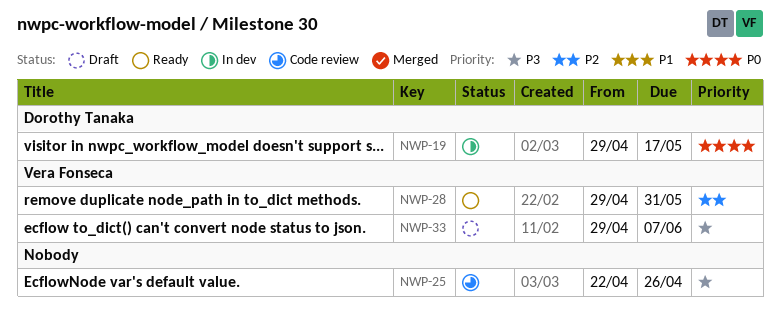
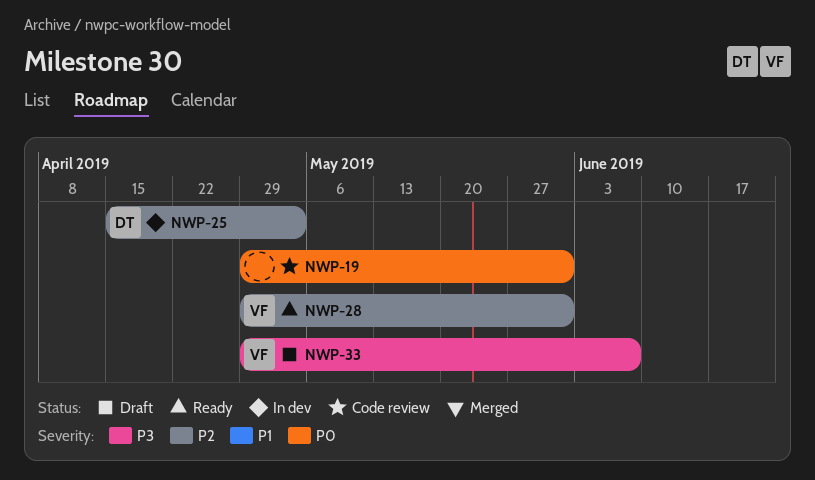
NWP-19, status: In dev -> Code review
NWP-19, owner: Dorothy Tanaka -> none
NWP-19, due: May 17 -> May 31
NWP-25, status: Code review -> In dev
NWP-25, owner: none -> Dorothy Tanaka
NWP-25, priority: P3 -> P2
NWP-25, start: Apr 22 -> Apr 15
NWP-25, due: Apr 26 -> May 3

